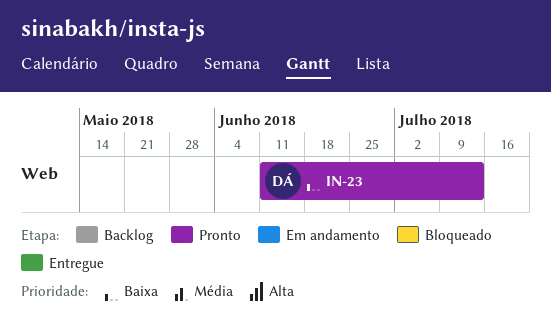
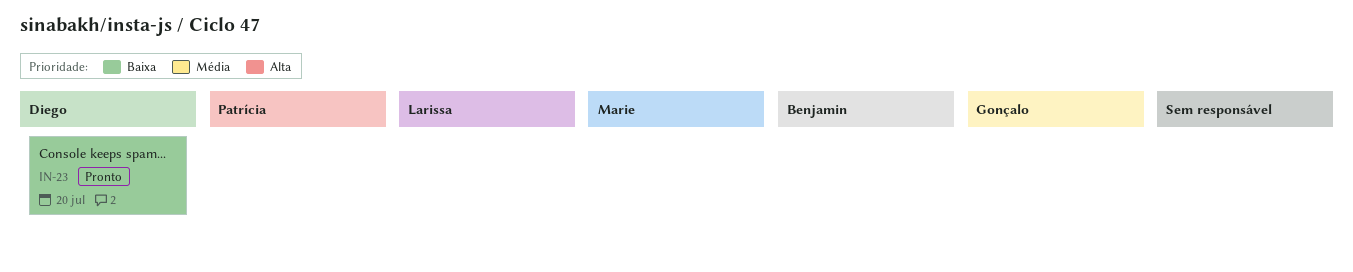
IN-23, due: Jul 13 -> Jul 20

